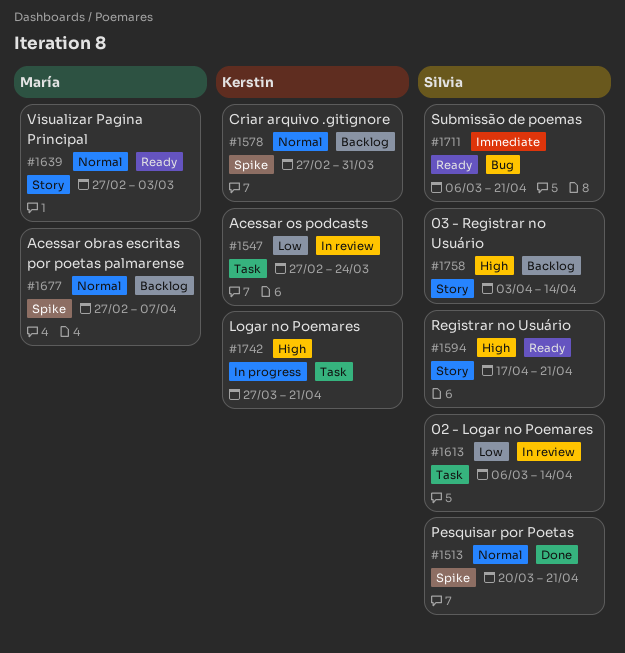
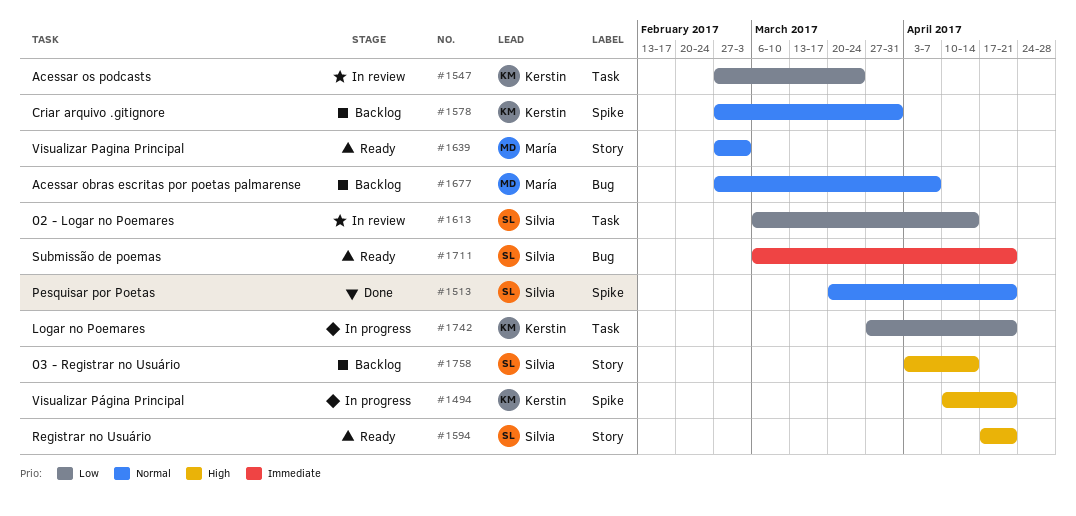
#1494: none -> present
#1677, label: Spike -> Bug
#1742, priority: High -> Low

